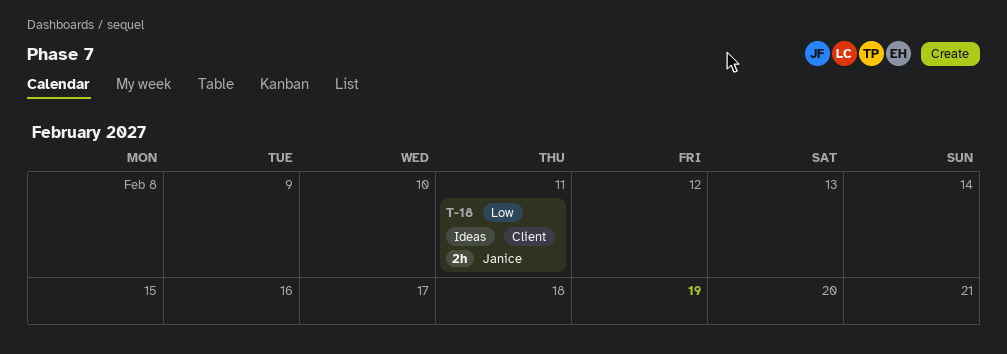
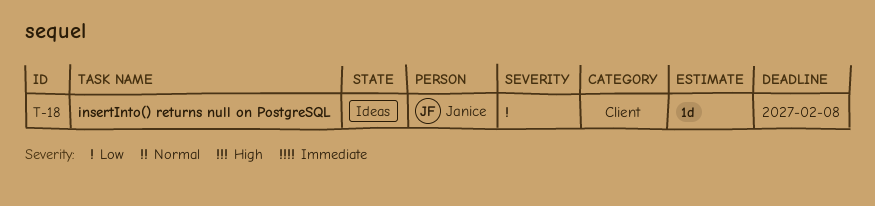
T-18, estimate: 2h -> 1d
T-18, due: Feb 11 -> Feb 8

